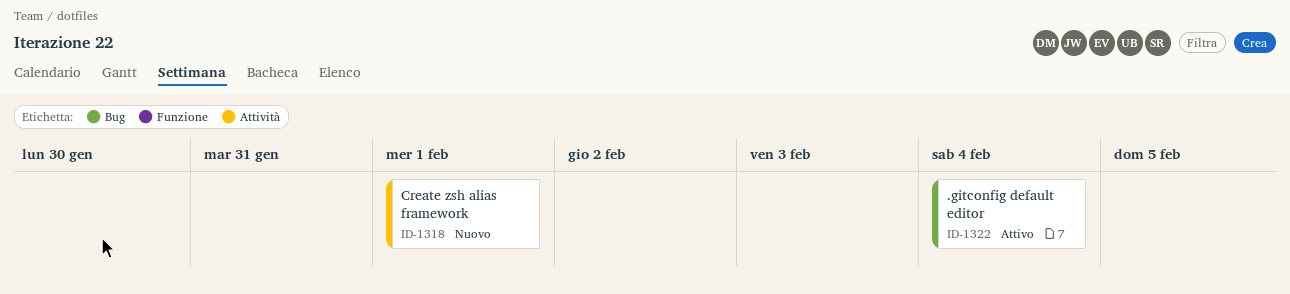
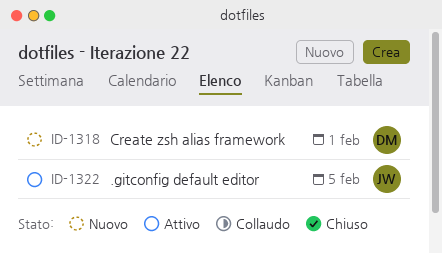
ID-1322, due: Feb 4 -> Feb 5

